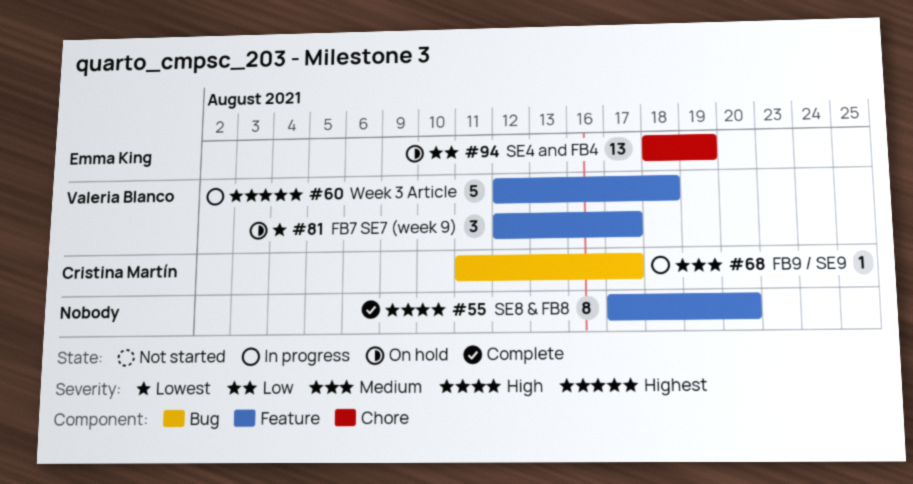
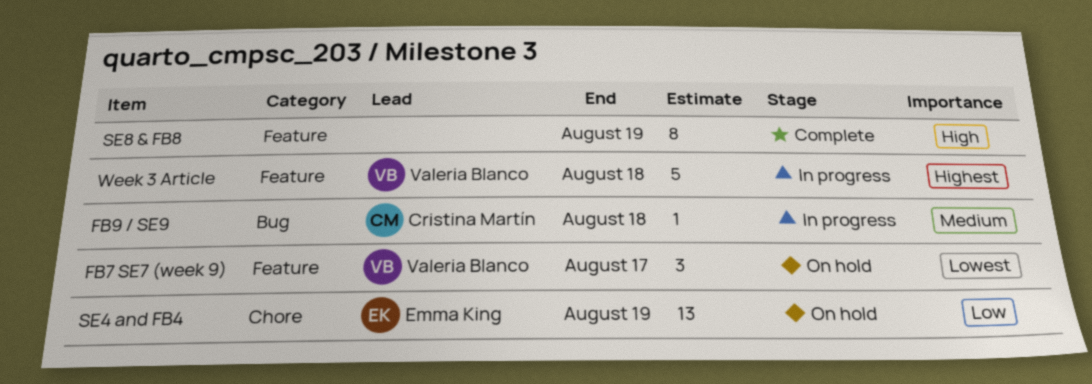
FB9 / SE9, due: Aug 17 -> Aug 18
SE8 & FB8, due: Aug 20 -> Aug 19

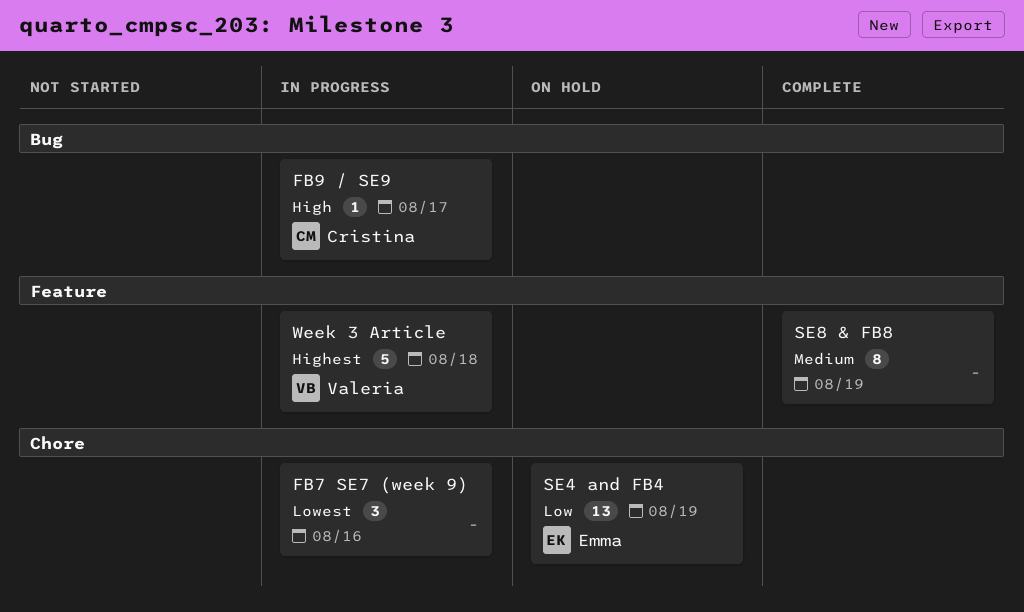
FB7 SE7 (week 9), status: On hold -> In progress
FB7 SE7 (week 9), owner: Valeria Blanco -> none
FB7 SE7 (week 9), label: Feature -> Chore
FB7 SE7 (week 9), due: Aug 17 -> Aug 16
FB9 / SE9, priority: Medium -> High
FB9 / SE9, due: Aug 18 -> Aug 17
SE8 & FB8, priority: High -> Medium

